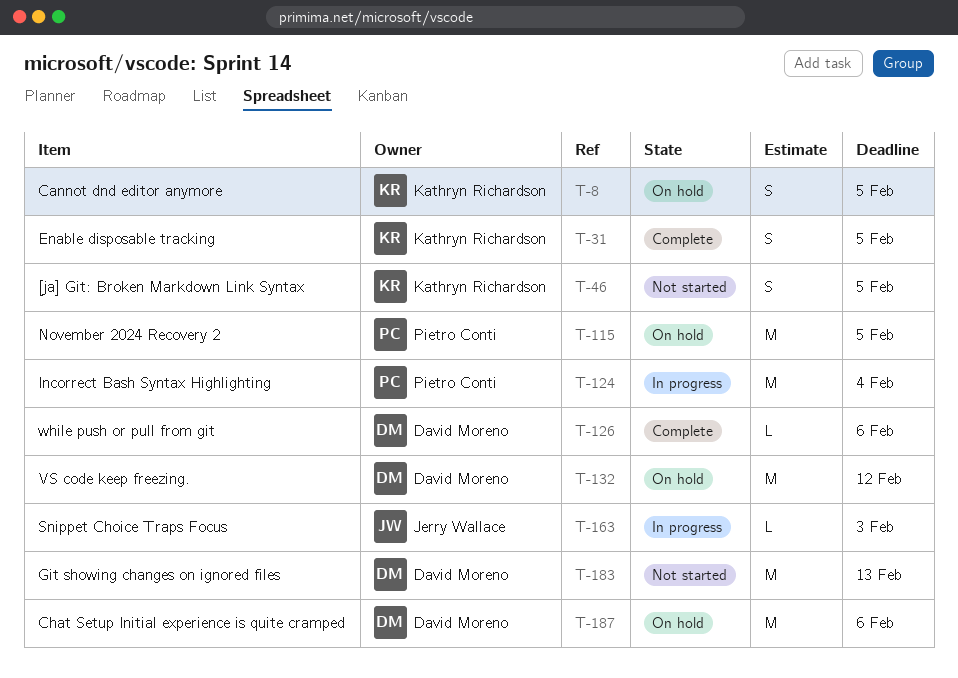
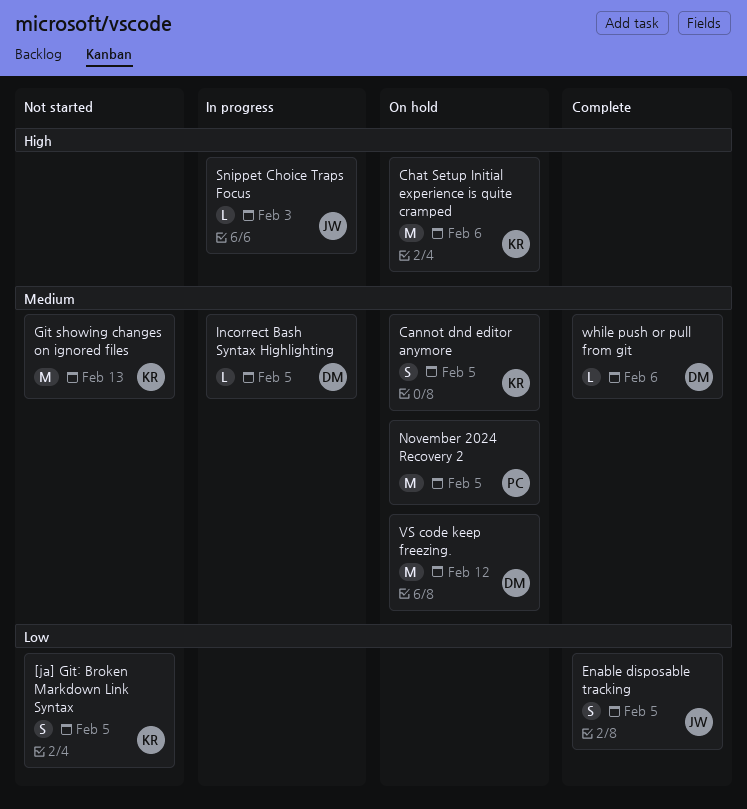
Chat Setup Initial experience is quite cramped, owner: David Moreno -> Kathryn Richardson
Enable disposable tracking, owner: Kathryn Richardson -> Jerry Wallace
Git showing changes on ignored files, owner: David Moreno -> Kathryn Richardson
Incorrect Bash Syntax Highlighting, owner: Pietro Conti -> David Moreno
Incorrect Bash Syntax Highlighting, estimate: M -> L
Incorrect Bash Syntax Highlighting, due: Feb 4 -> Feb 5

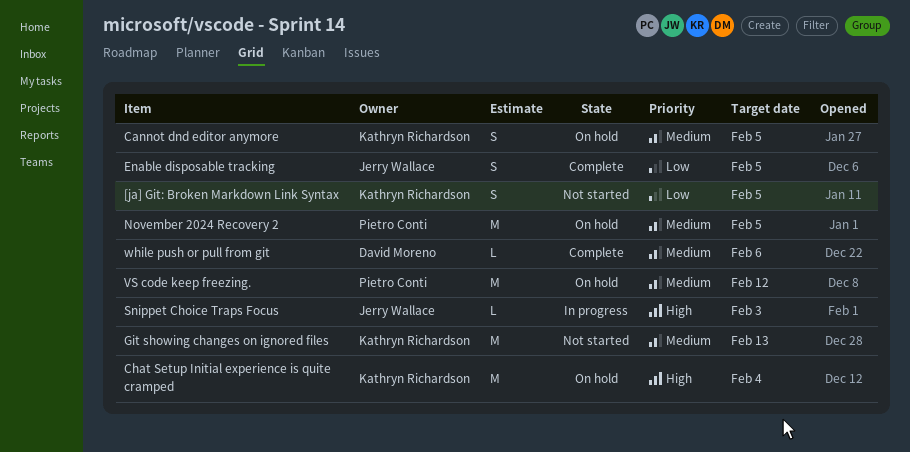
Chat Setup Initial experience is quite cramped, due: Feb 6 -> Feb 4
Incorrect Bash Syntax Highlighting: present -> none
VS code keep freezing., owner: David Moreno -> Pietro Conti

